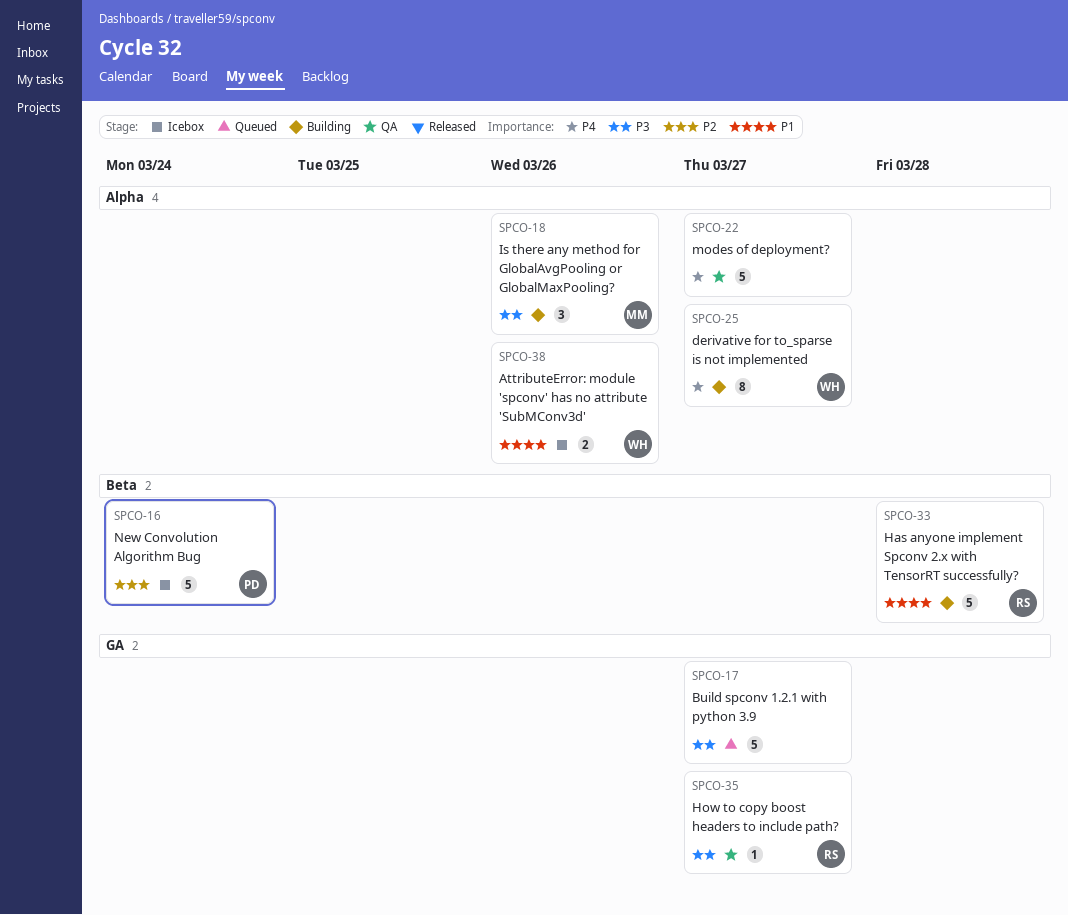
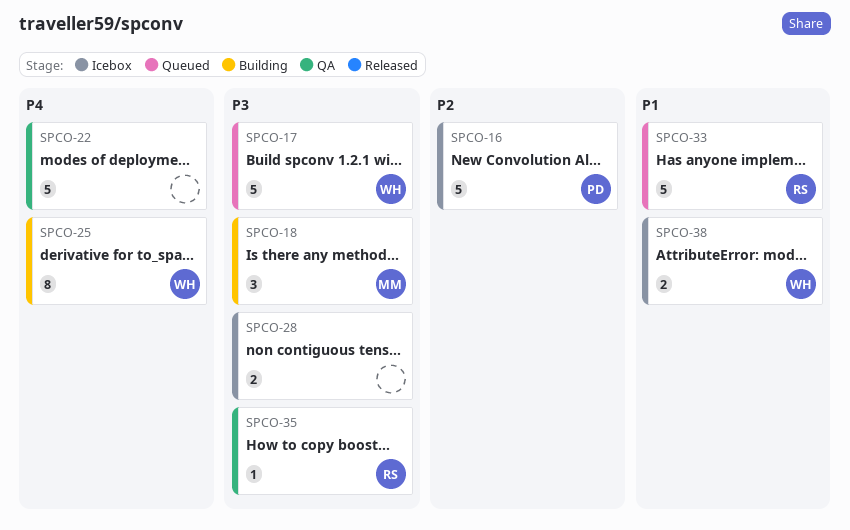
SPCO-17, owner: none -> WH
SPCO-28: none -> present
SPCO-33, status: Building -> Queued

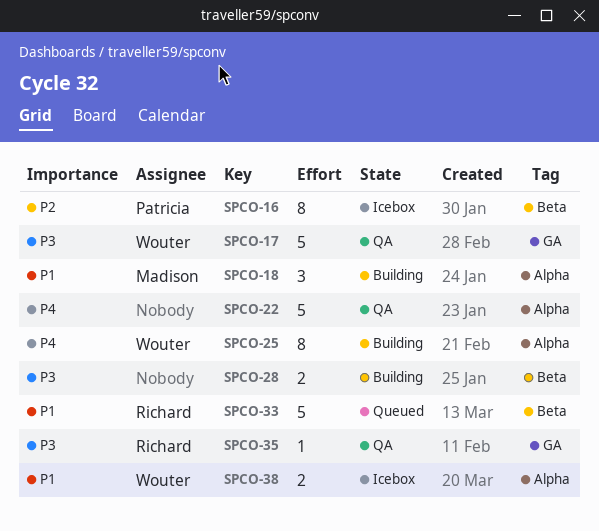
SPCO-16, estimate: 5 -> 8
SPCO-17, status: Queued -> QA
SPCO-18, priority: P3 -> P1
SPCO-28, status: Icebox -> Building

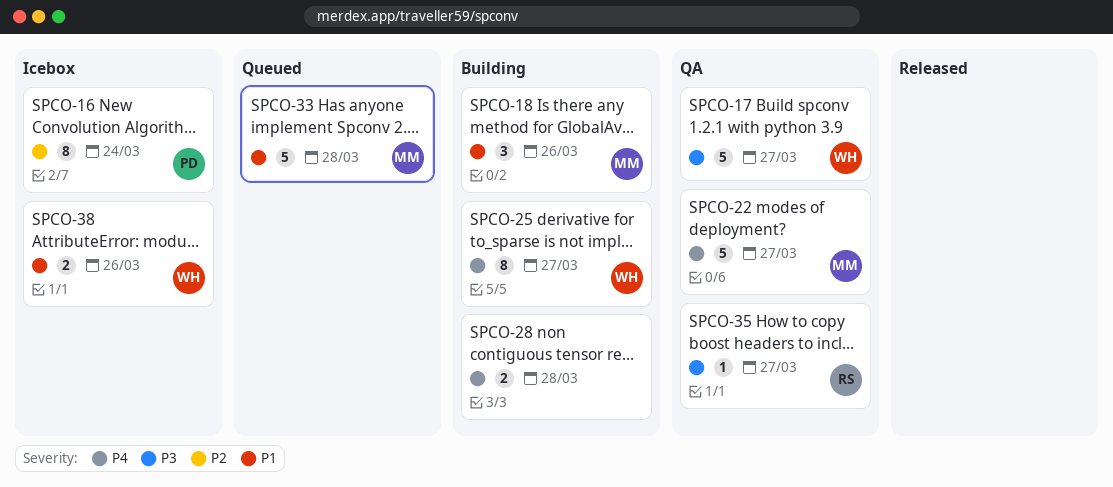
SPCO-22, owner: none -> Madison
SPCO-28, priority: P3 -> P4
SPCO-33, owner: Richard -> Madison

